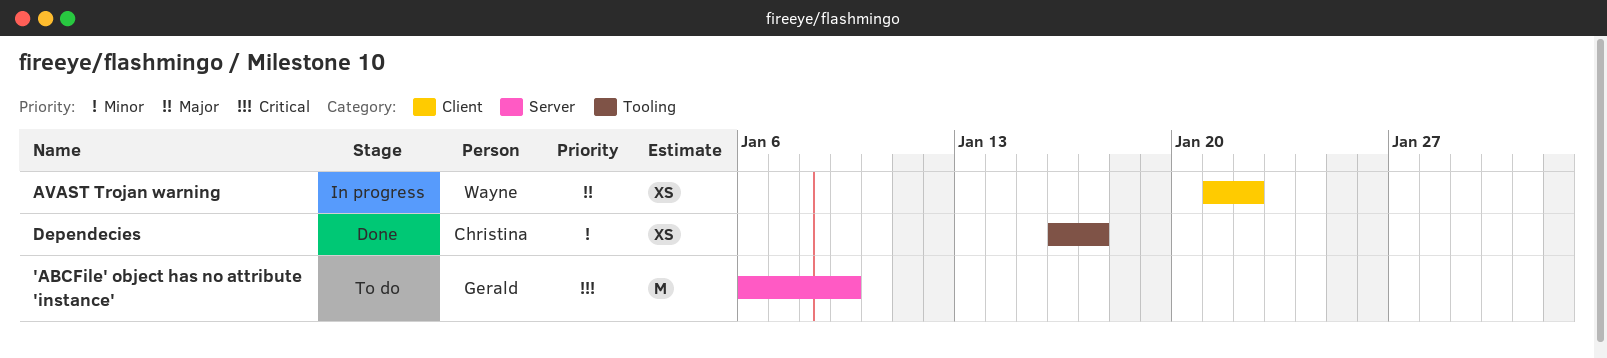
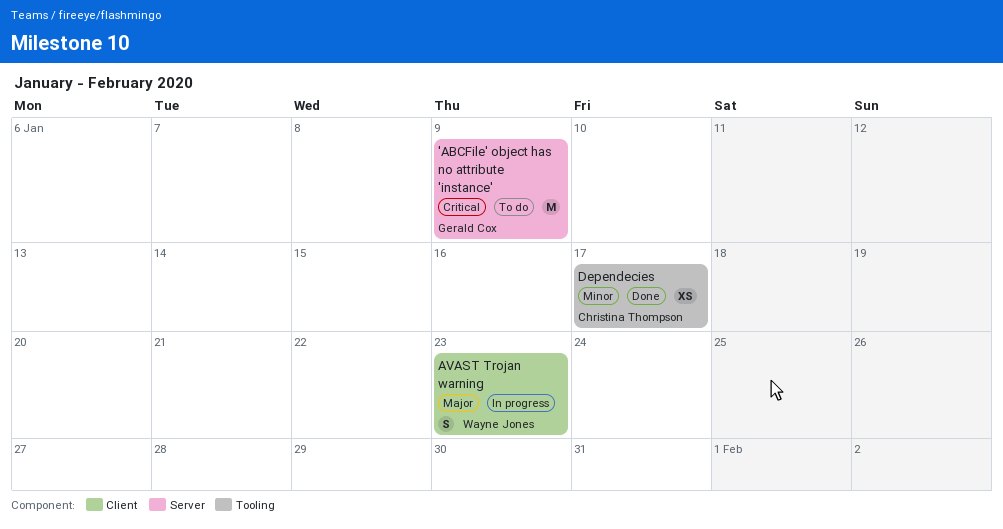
AVAST Trojan warning, estimate: XS -> S
AVAST Trojan warning, due: Jan 22 -> Jan 23

